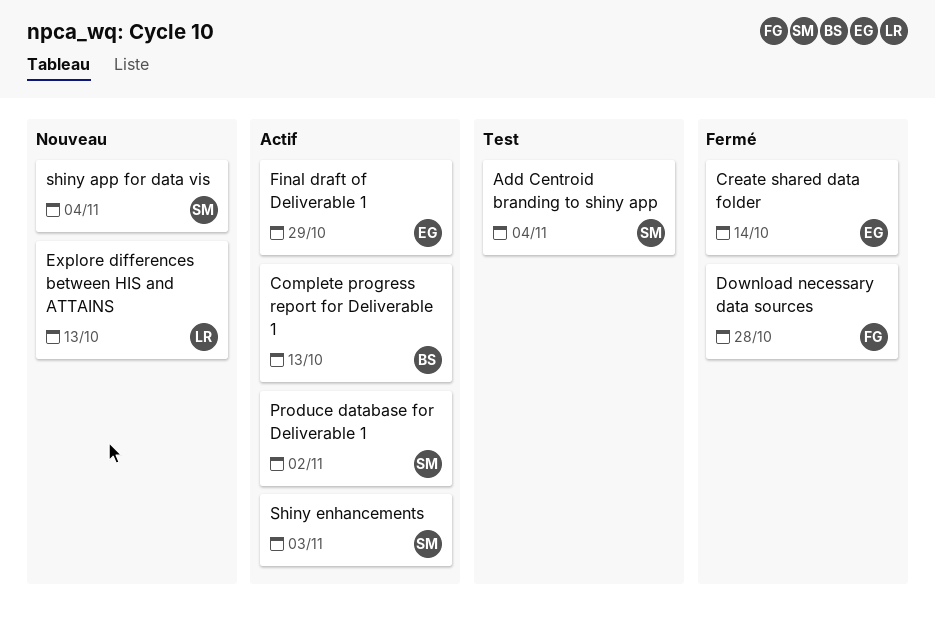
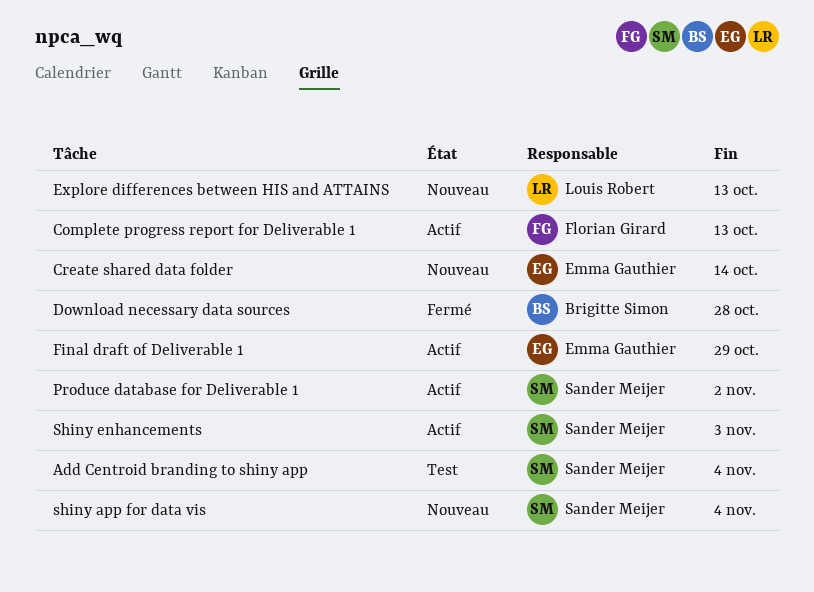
Complete progress report for Deliverable 1, owner: Brigitte Simon -> Florian Girard
Create shared data folder, status: Fermé -> Nouveau
Download necessary data sources, owner: Florian Girard -> Brigitte Simon

